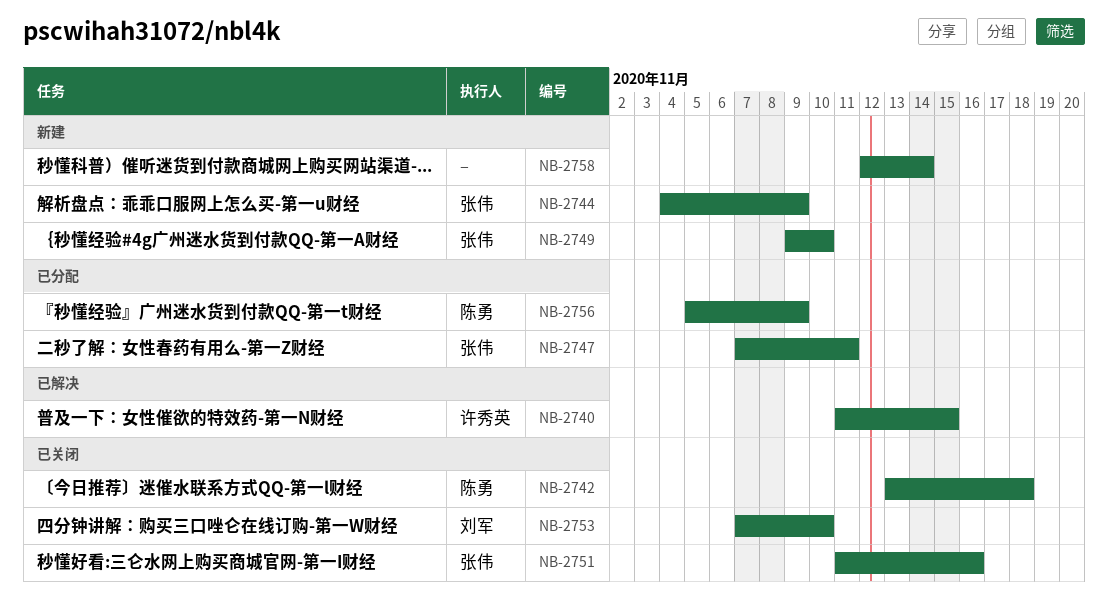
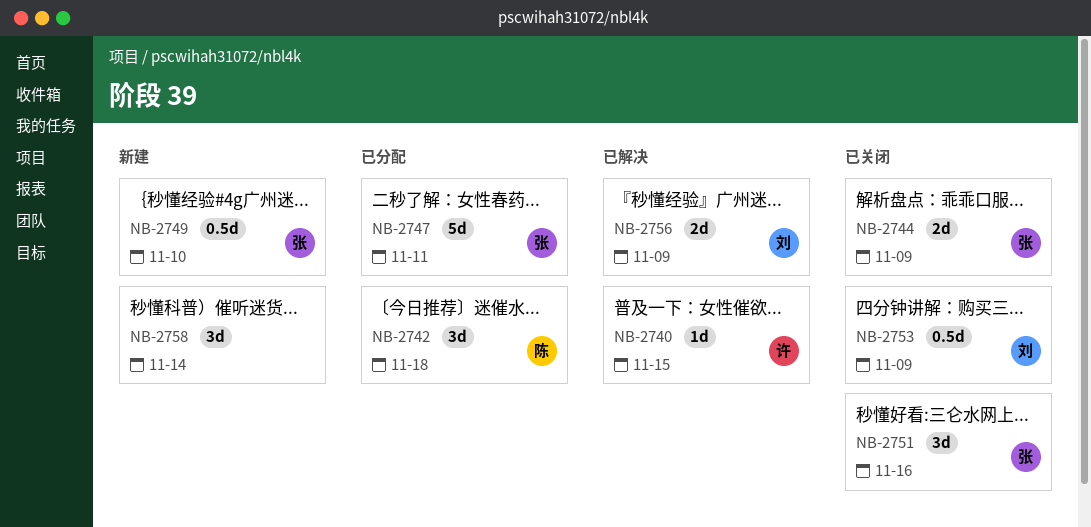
NB-2742, status: 已关闭 -> 已分配
NB-2744, status: 新建 -> 已关闭
NB-2753, due: Nov 10 -> Nov 9
NB-2756, status: 已分配 -> 已解决
NB-2756, owner: 陈勇 -> 刘军

